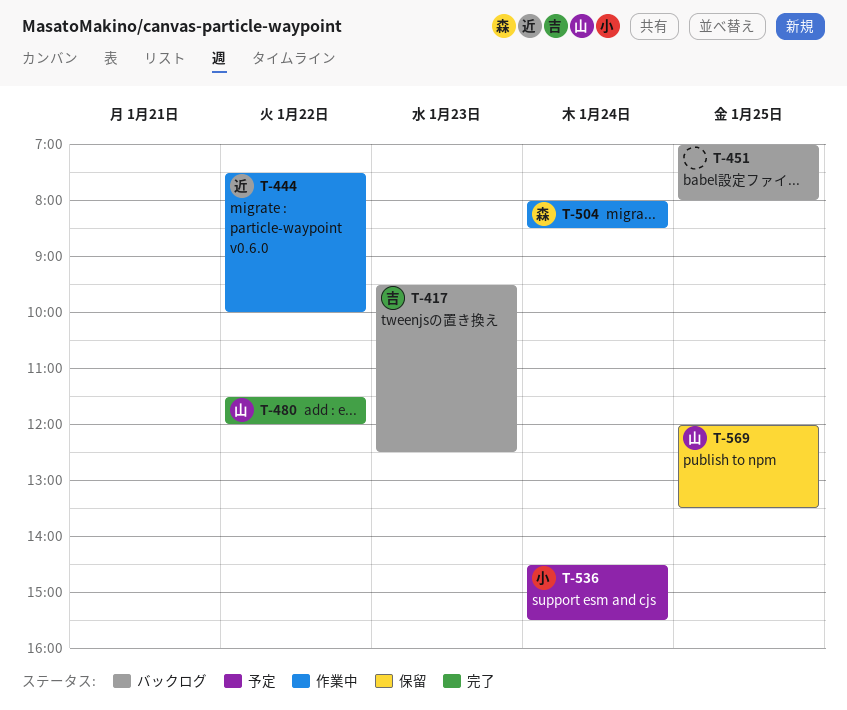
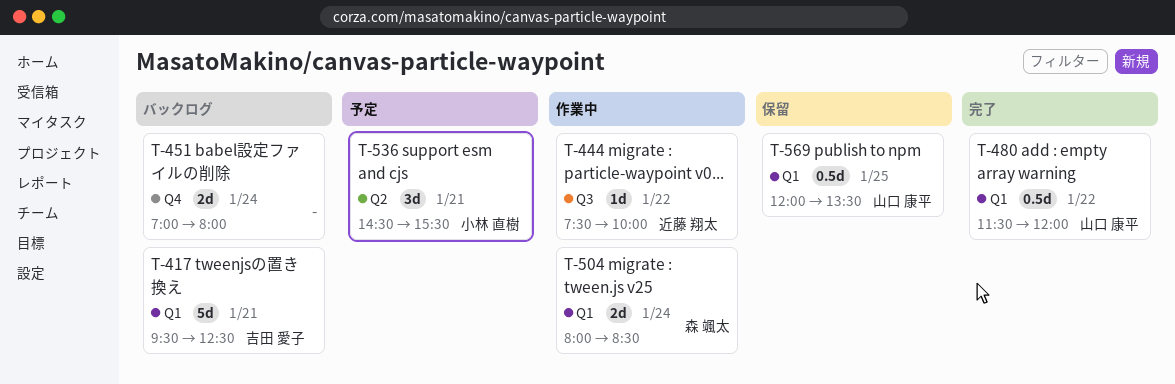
T-417, day: Jan 23 -> Jan 21
T-451, day: Jan 25 -> Jan 24
T-536, day: Jan 24 -> Jan 21

